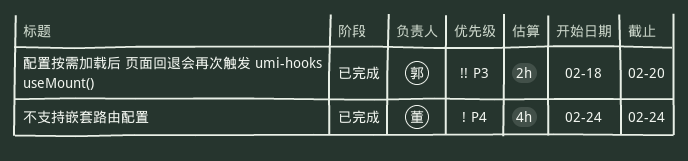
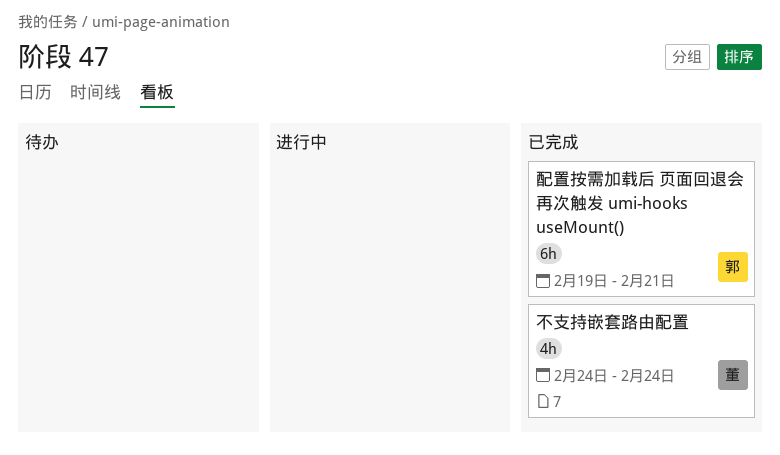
配置按需加载后 页面回退会再次触发 umi-hooks useMount(), estimate: 2h -> 6h
配置按需加载后 页面回退会再次触发 umi-hooks useMount(), start: Feb 18 -> Feb 19
配置按需加载后 页面回退会再次触发 umi-hooks useMount(), due: Feb 20 -> Feb 21

